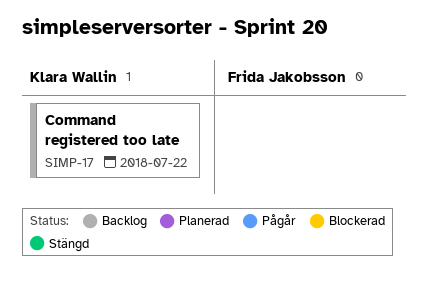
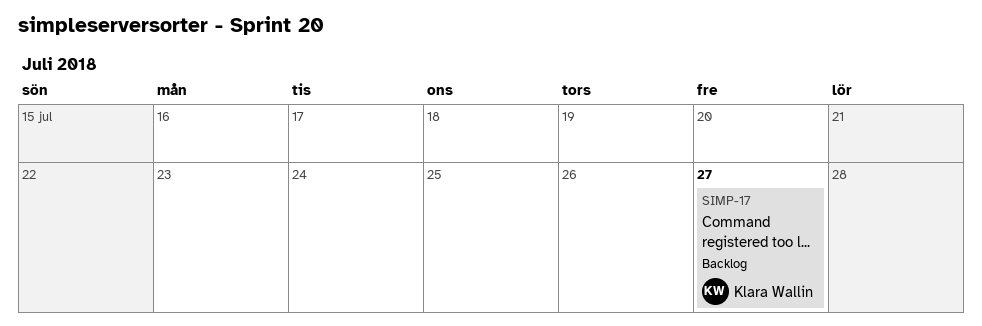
SIMP-17, due: Jul 22 -> Jul 27

